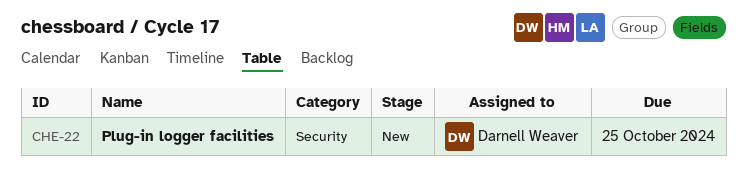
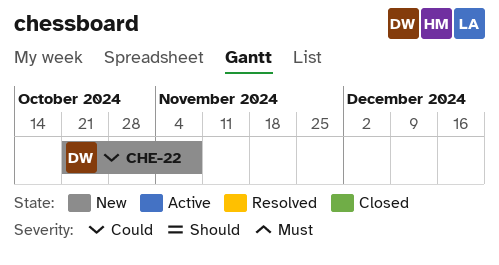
CHE-22, due: Oct 25 -> Nov 8

